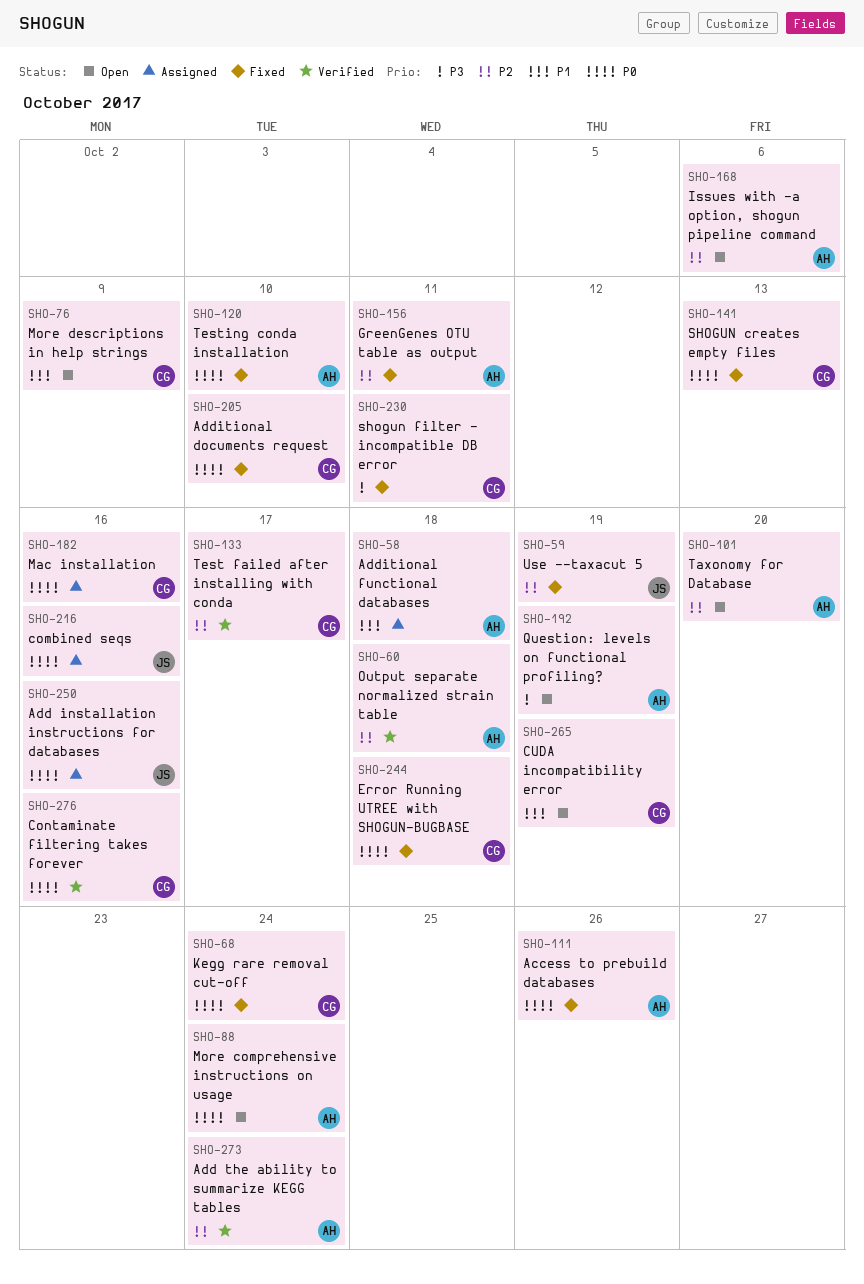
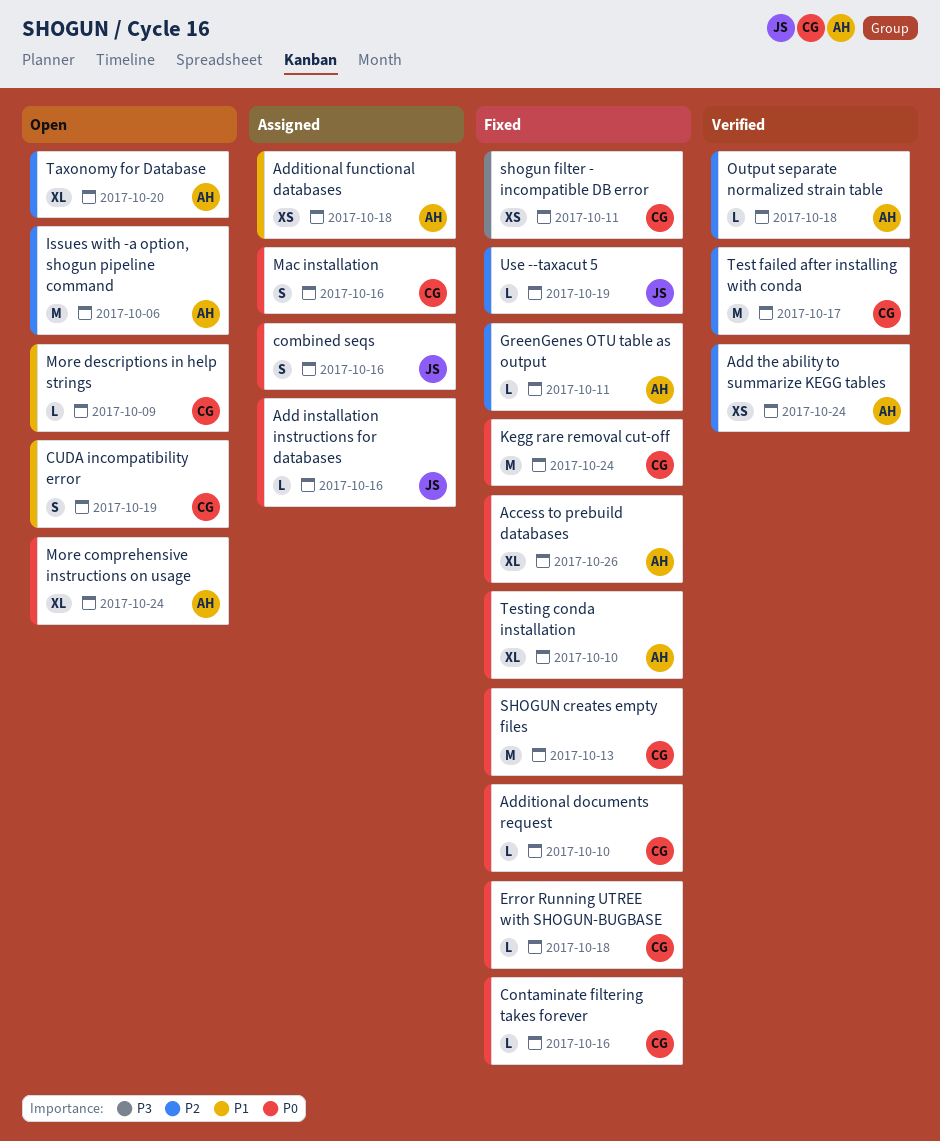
Contaminate filtering takes forever, status: Verified -> Fixed
Question: levels on functional profiling?: present -> none

